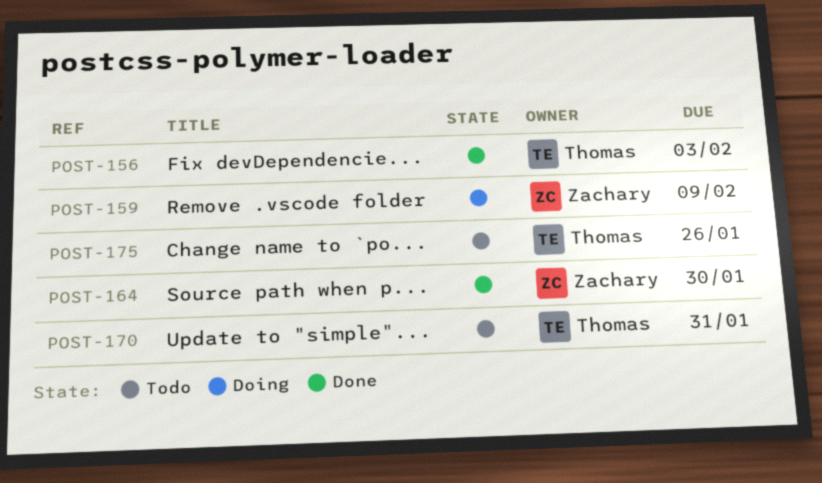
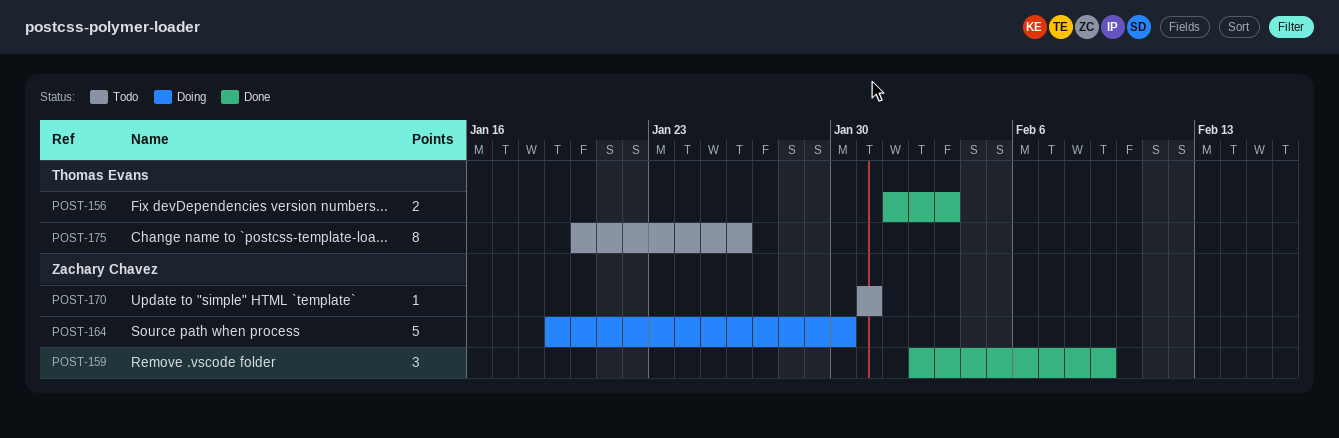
POST-159, status: Doing -> Done
POST-164, status: Done -> Doing
POST-170, owner: Thomas Evans -> Zachary Chavez

